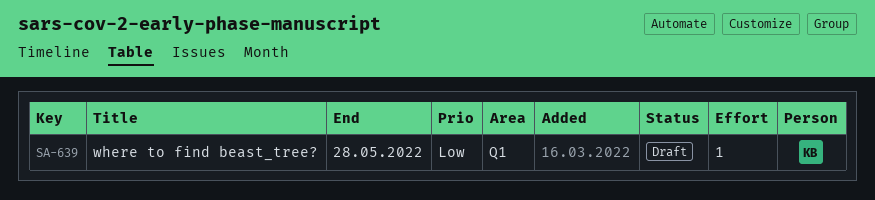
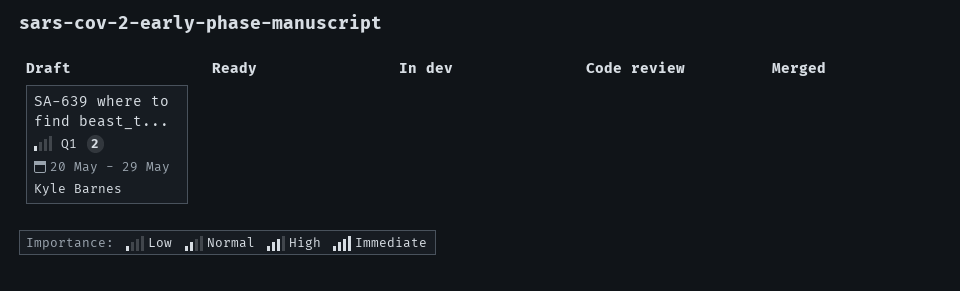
SA-639, estimate: 1 -> 2
SA-639, due: May 28 -> May 29

